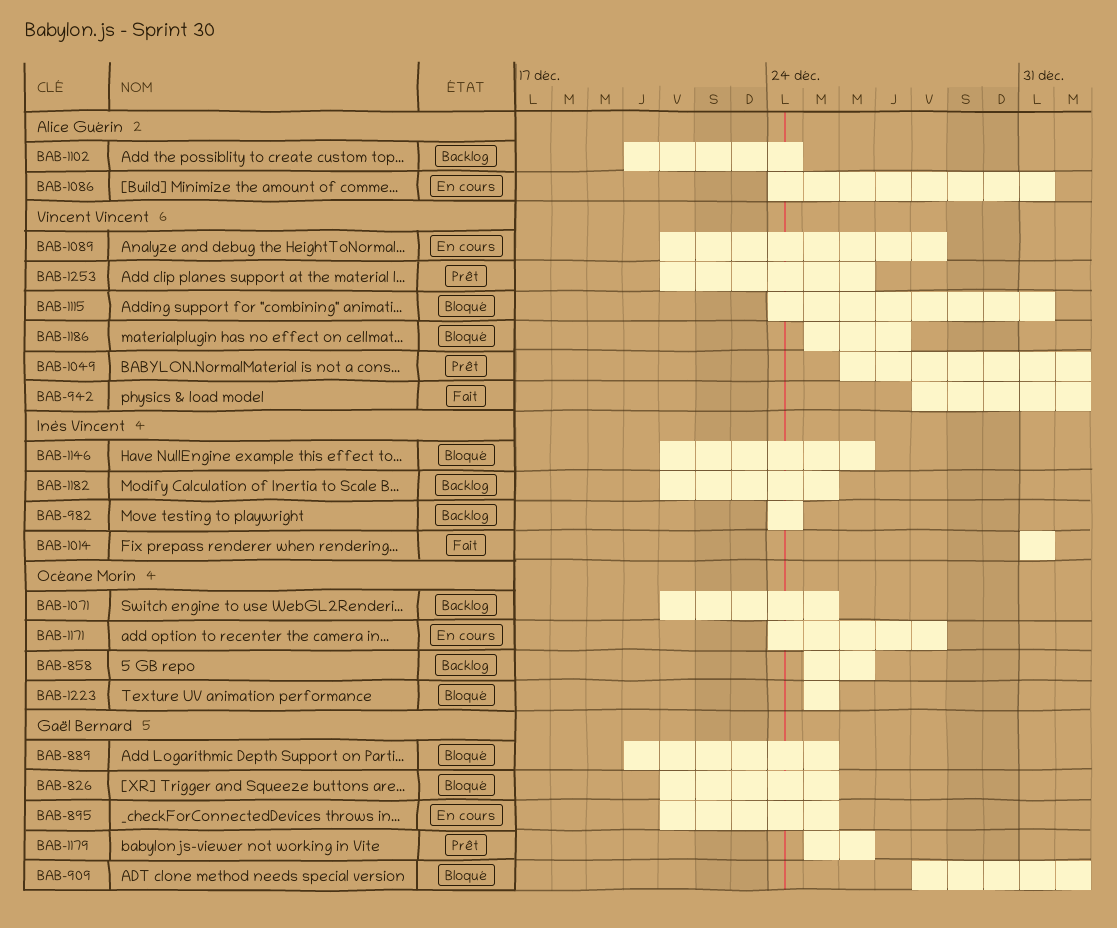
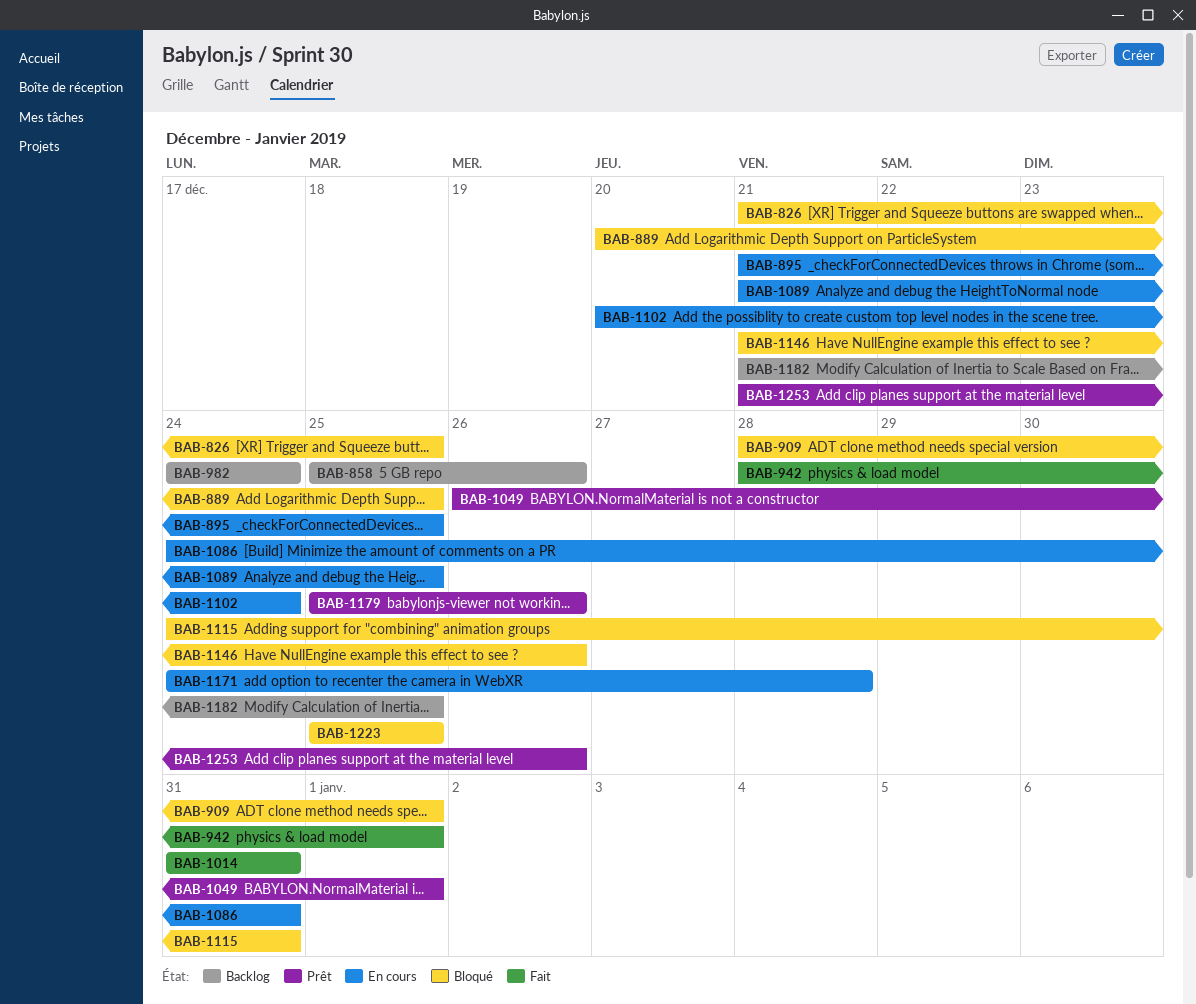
BAB-1071: present -> none
BAB-1089, due: Dec 28 -> Dec 25
BAB-1102, status: Backlog -> En cours
BAB-1186: present -> none

